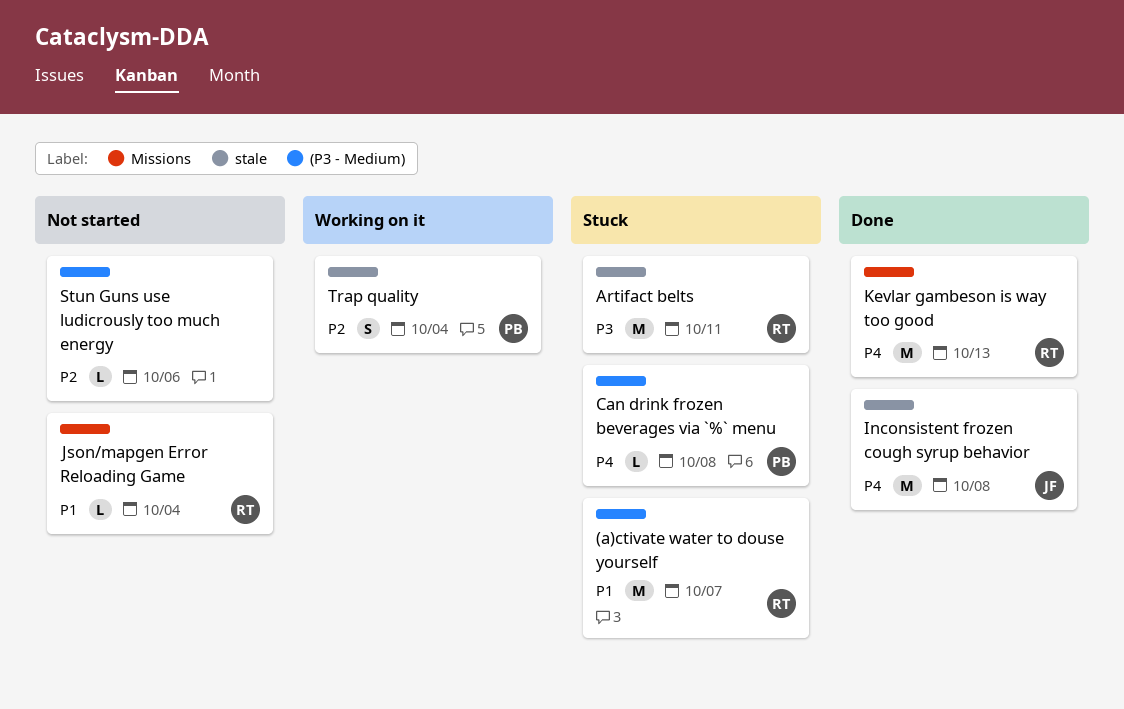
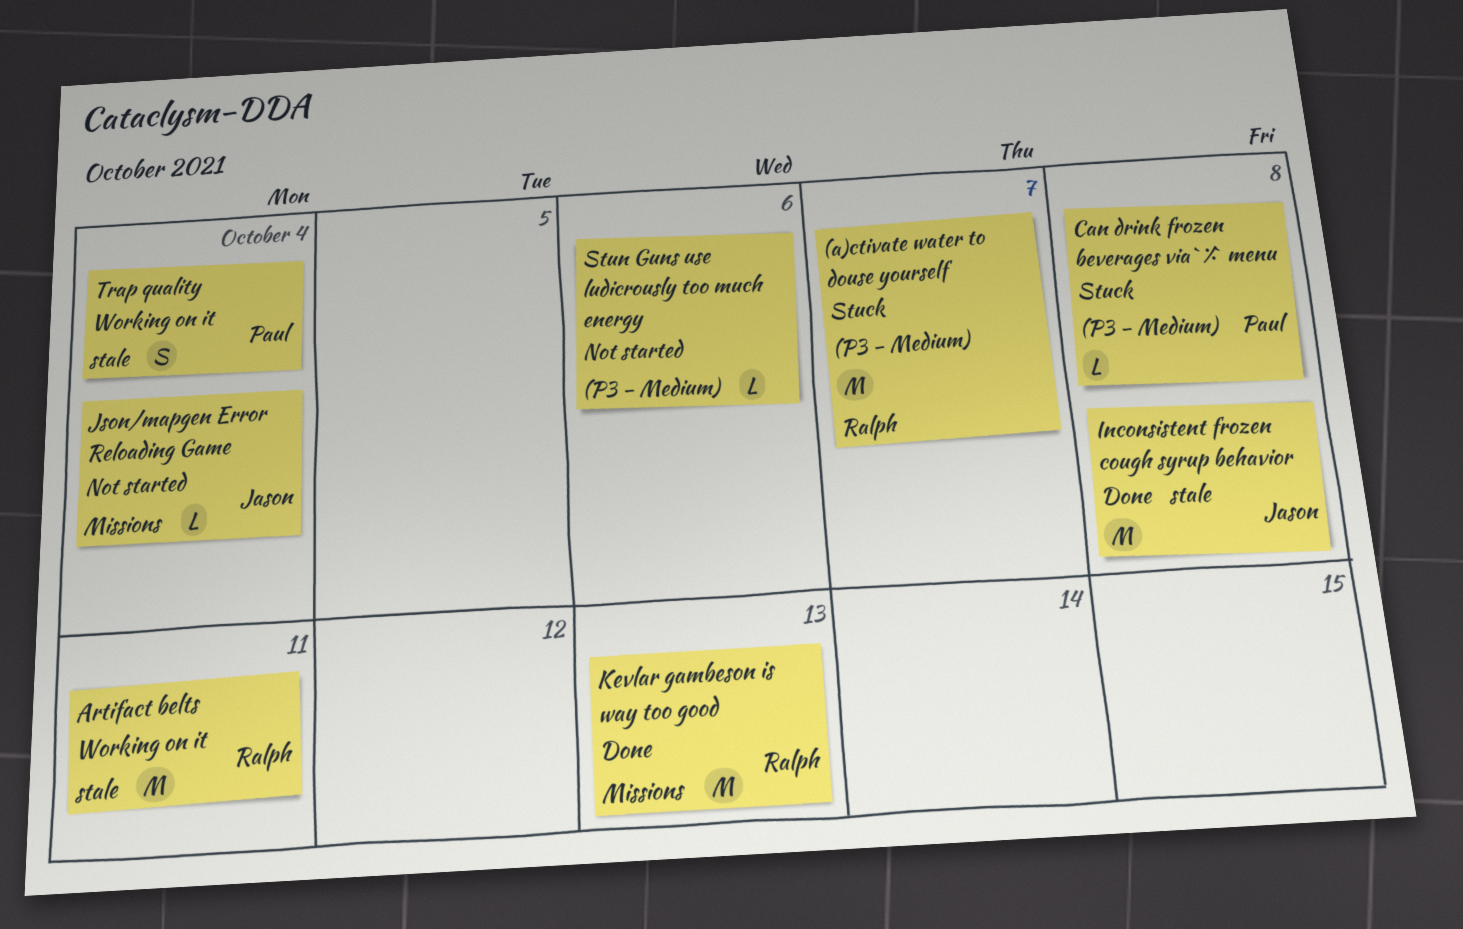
Artifact belts, status: Stuck -> Working on it
Json/mapgen Error Reloading Game, owner: Ralph -> Jason

